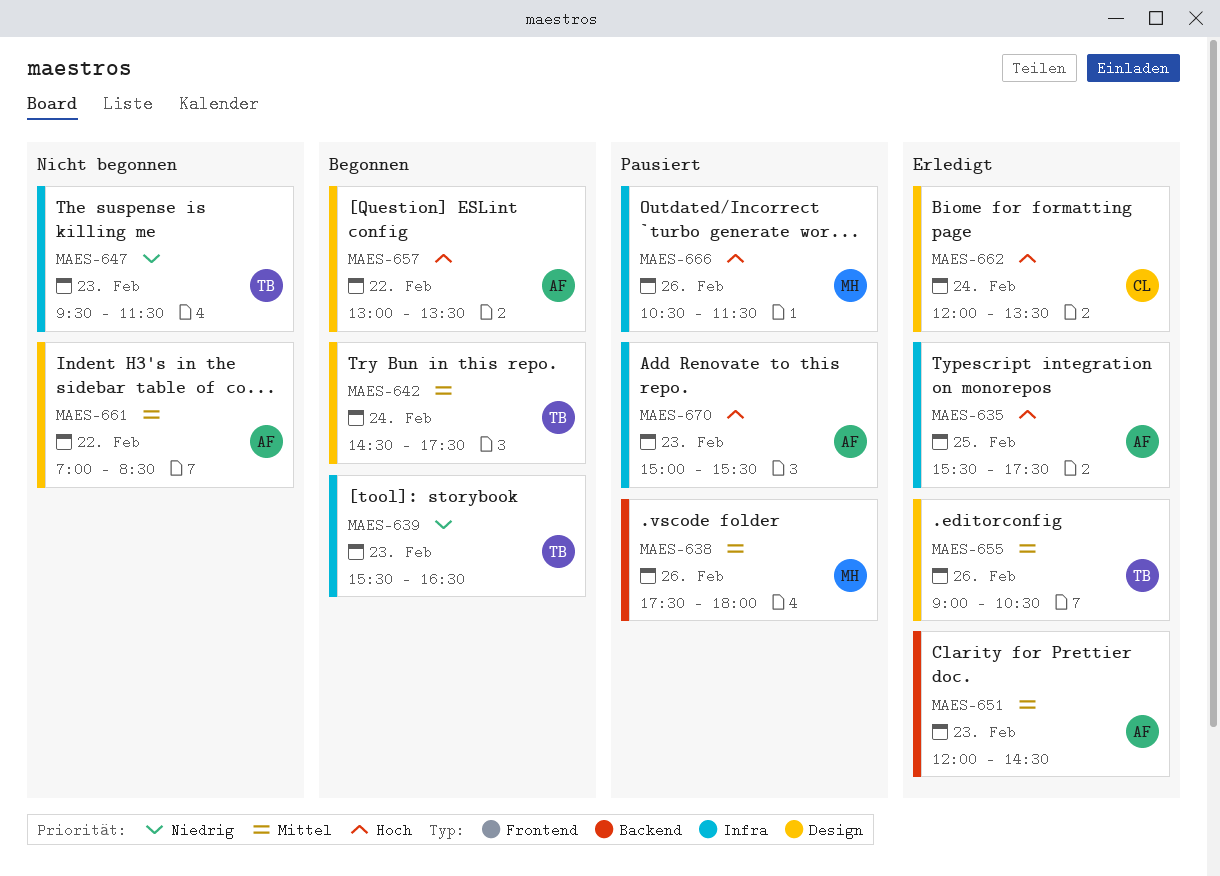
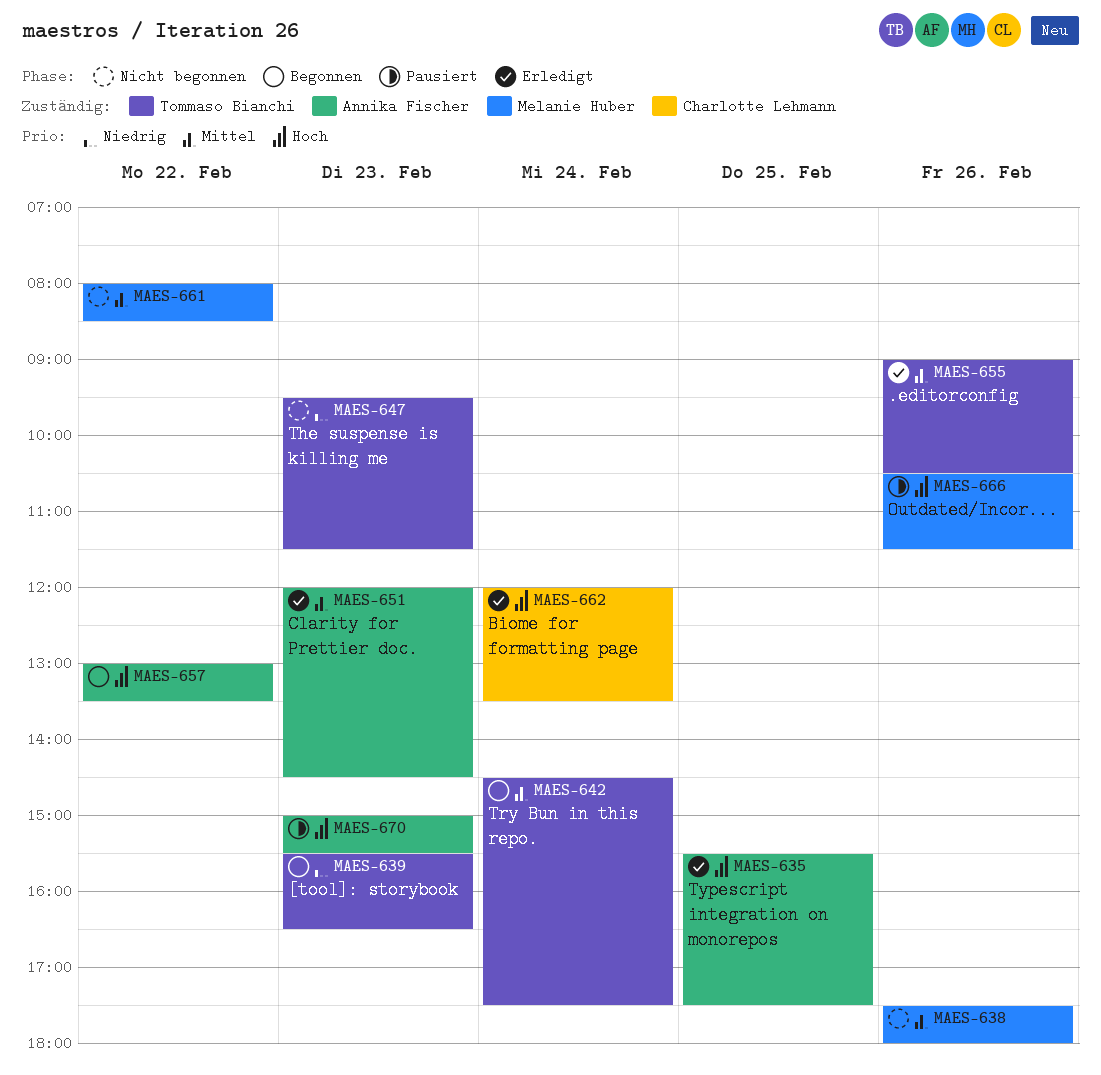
MAES-638, status: Pausiert -> Nicht begonnen
MAES-661, owner: Annika Fischer -> Melanie Huber
MAES-661, begins: 07:00 -> 08:00

